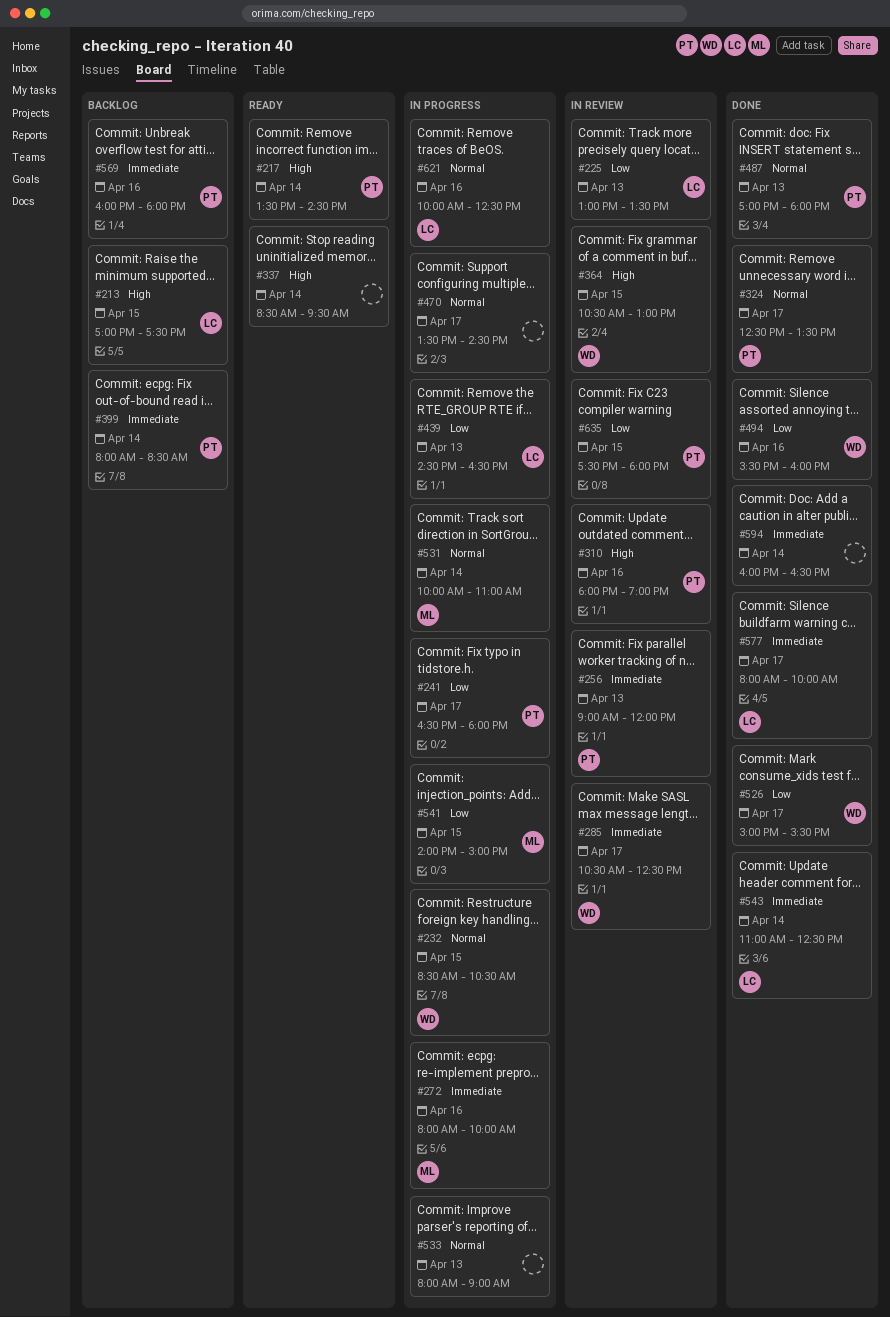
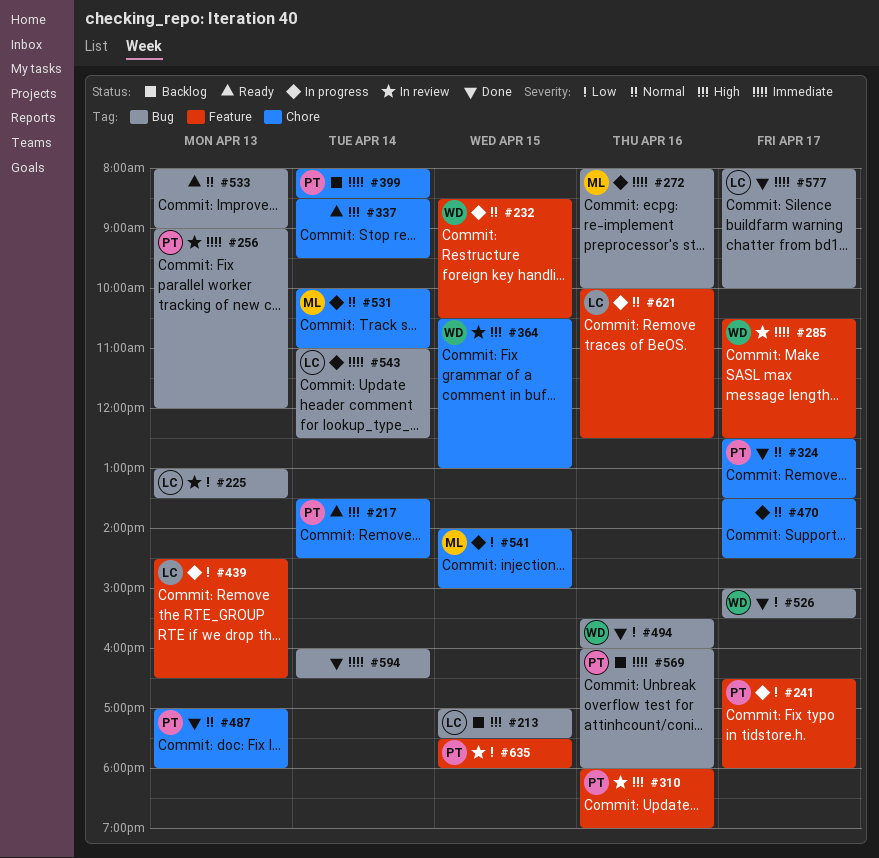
#533, status: In progress -> Ready
#543, status: Done -> In progress

